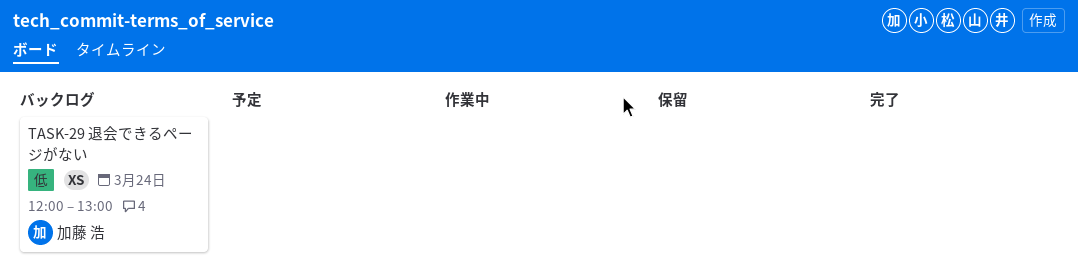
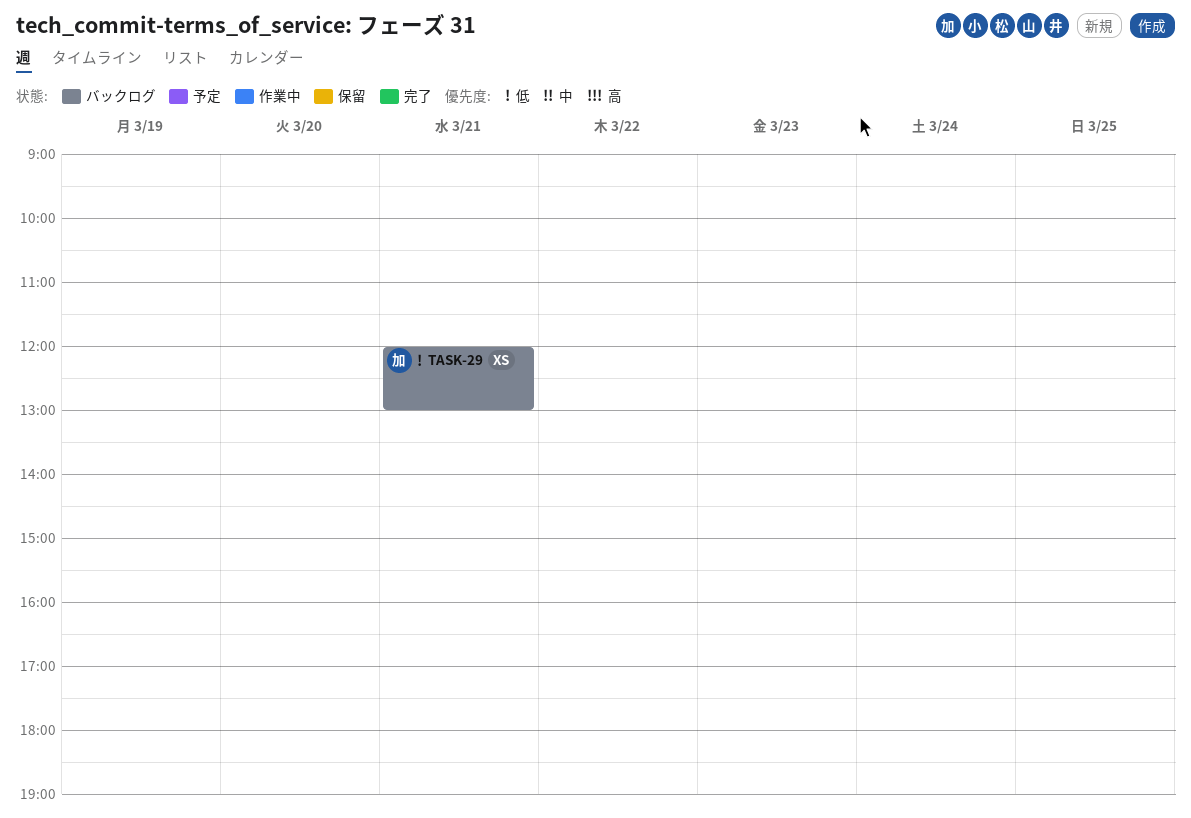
TASK-29, day: Mar 24 -> Mar 21

